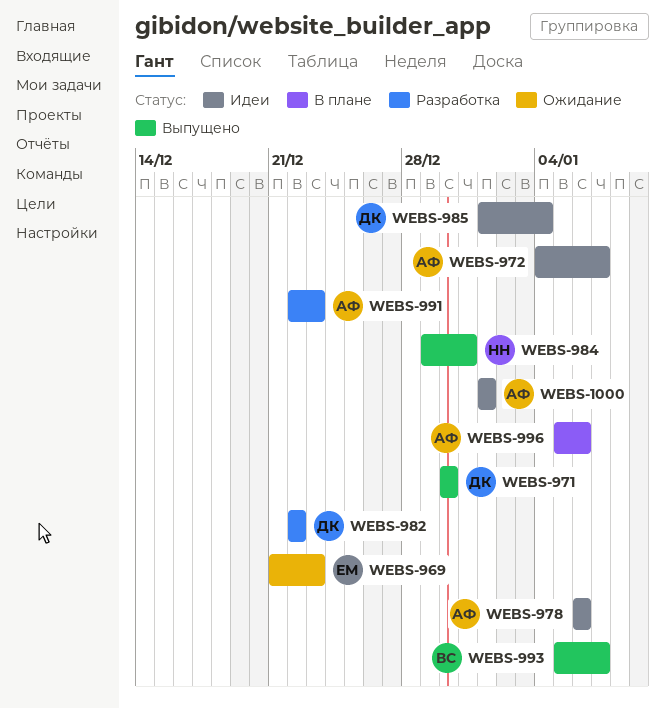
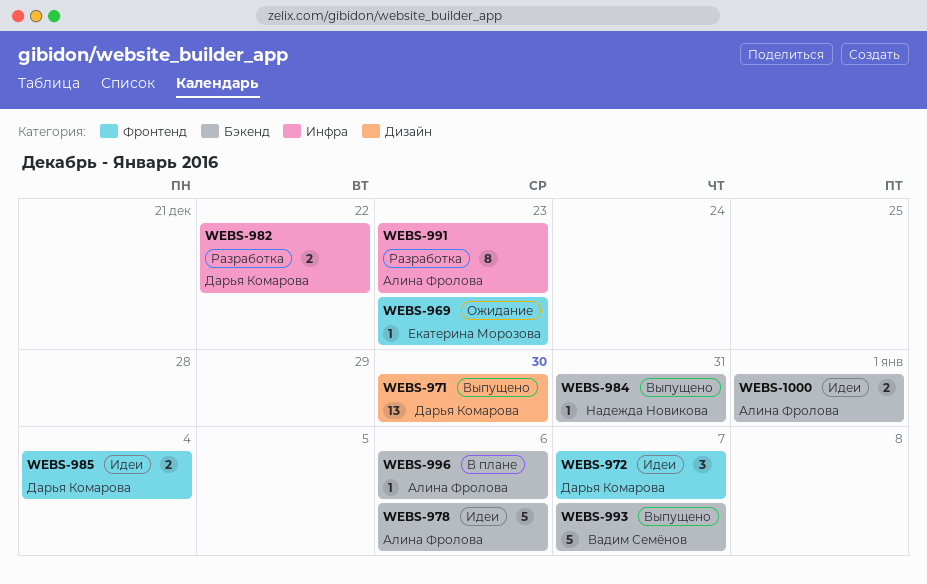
WEBS-972, owner: Алина Фролова -> Дарья Комарова

